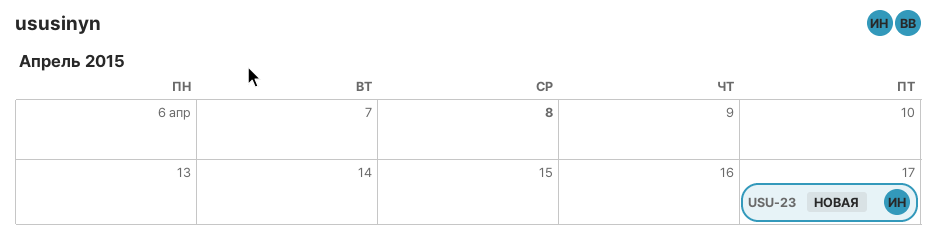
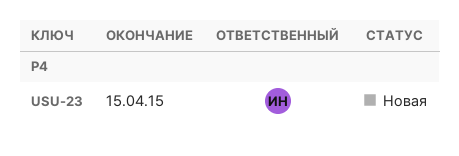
USU-23, due: Apr 17 -> Apr 15

